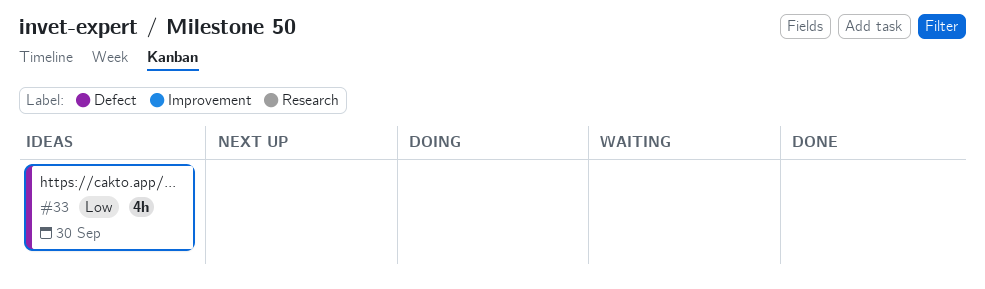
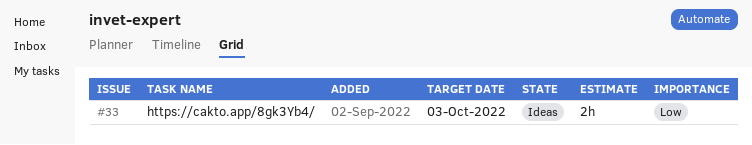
#33, estimate: 4h -> 2h
#33, due: Sep 30 -> Oct 3

